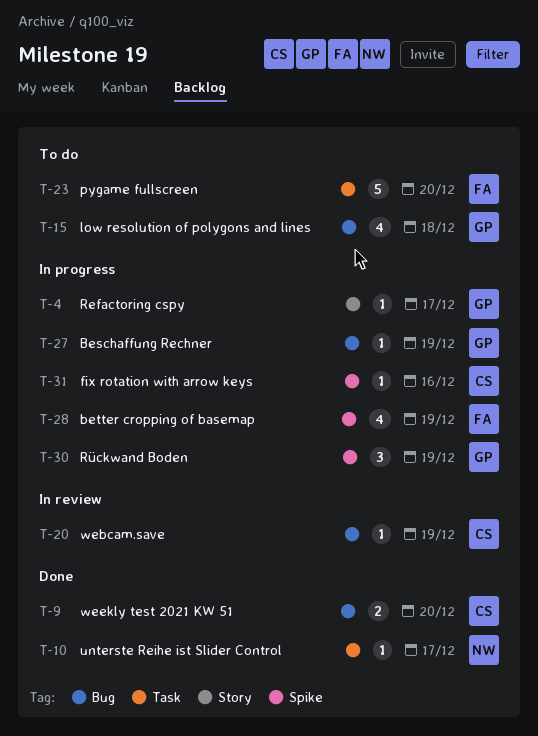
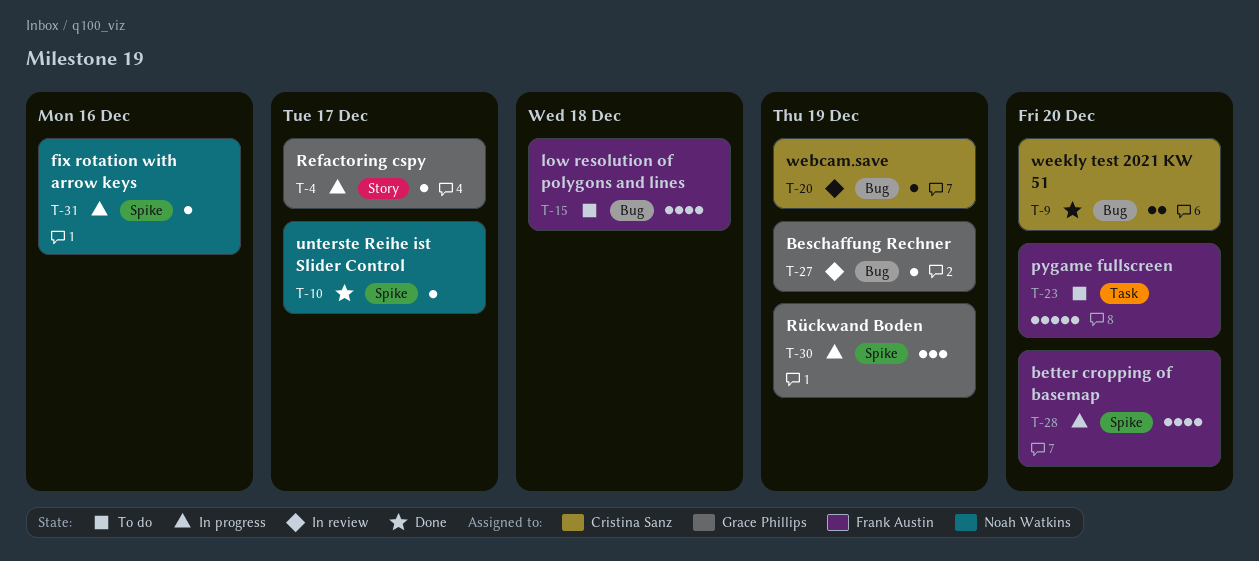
T-10, label: Task -> Spike
T-15, owner: Grace Phillips -> Frank Austin
T-27, status: In progress -> In review
T-28, due: Dec 19 -> Dec 20
T-31, owner: Cristina Sanz -> Noah Watkins

